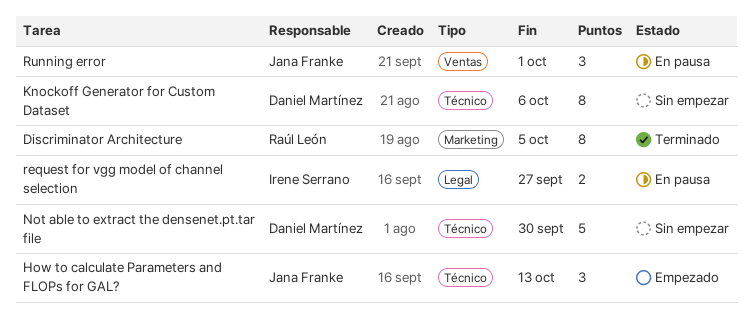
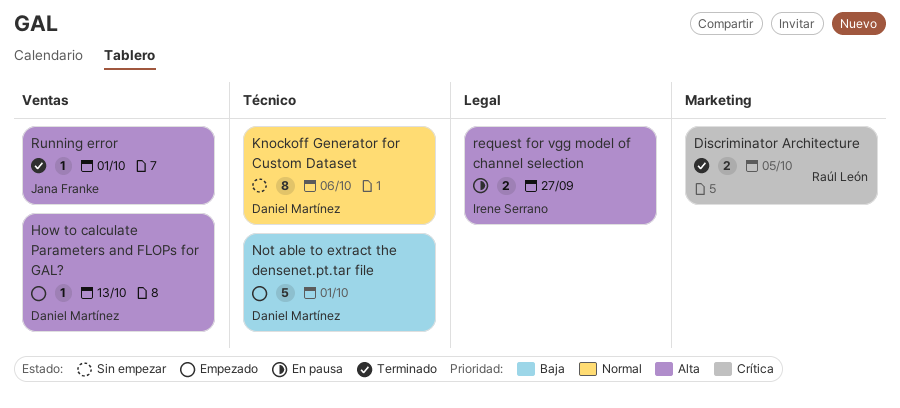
Discriminator Architecture, estimate: 8 -> 2
How to calculate Parameters and FLOPs for GAL?, owner: Jana Franke -> Daniel Martínez
How to calculate Parameters and FLOPs for GAL?, label: Técnico -> Ventas
How to calculate Parameters and FLOPs for GAL?, estimate: 3 -> 1
Not able to extract the densenet.pt.tar file, status: Sin empezar -> Empezado
Not able to extract the densenet.pt.tar file, due: Sep 30 -> Oct 1
Running error, status: En pausa -> Terminado
Running error, estimate: 3 -> 1

